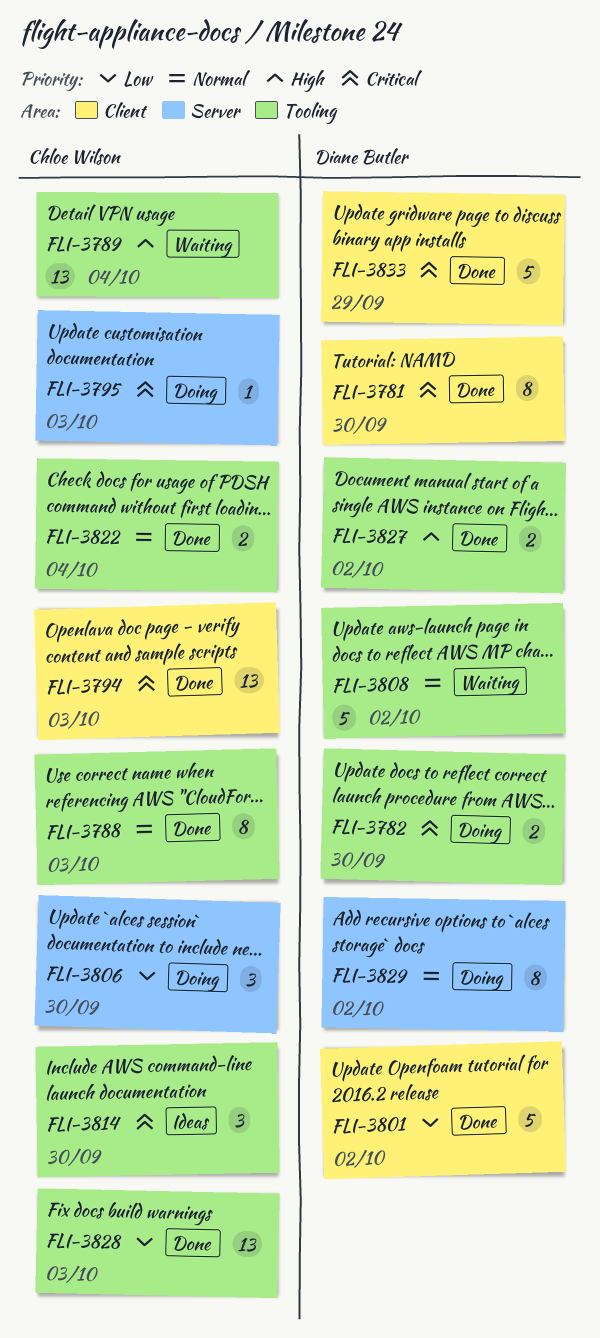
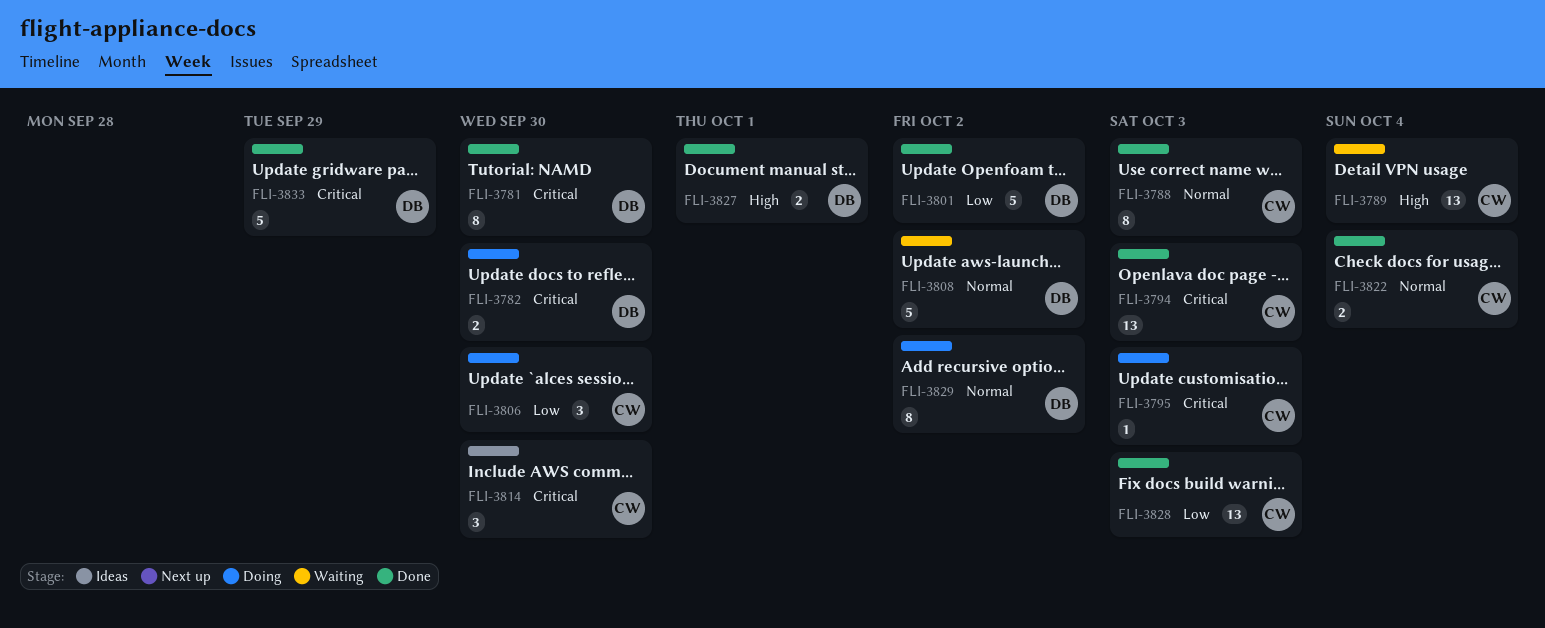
FLI-3827, due: Oct 2 -> Oct 1

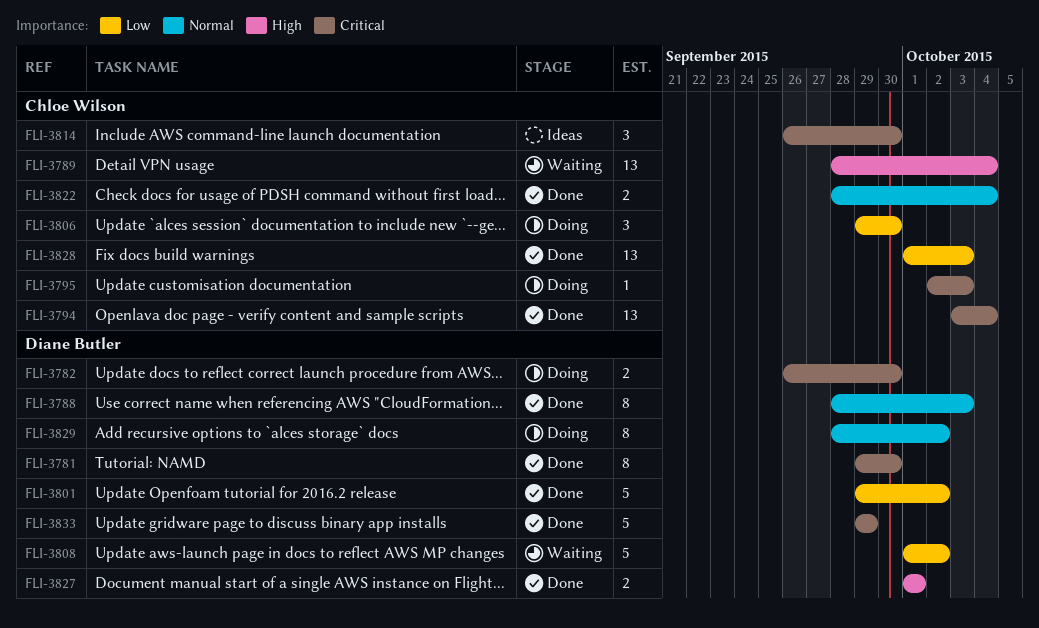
FLI-3788, owner: Chloe Wilson -> Diane Butler
FLI-3794, due: Oct 3 -> Oct 4
FLI-3808, priority: Normal -> Low

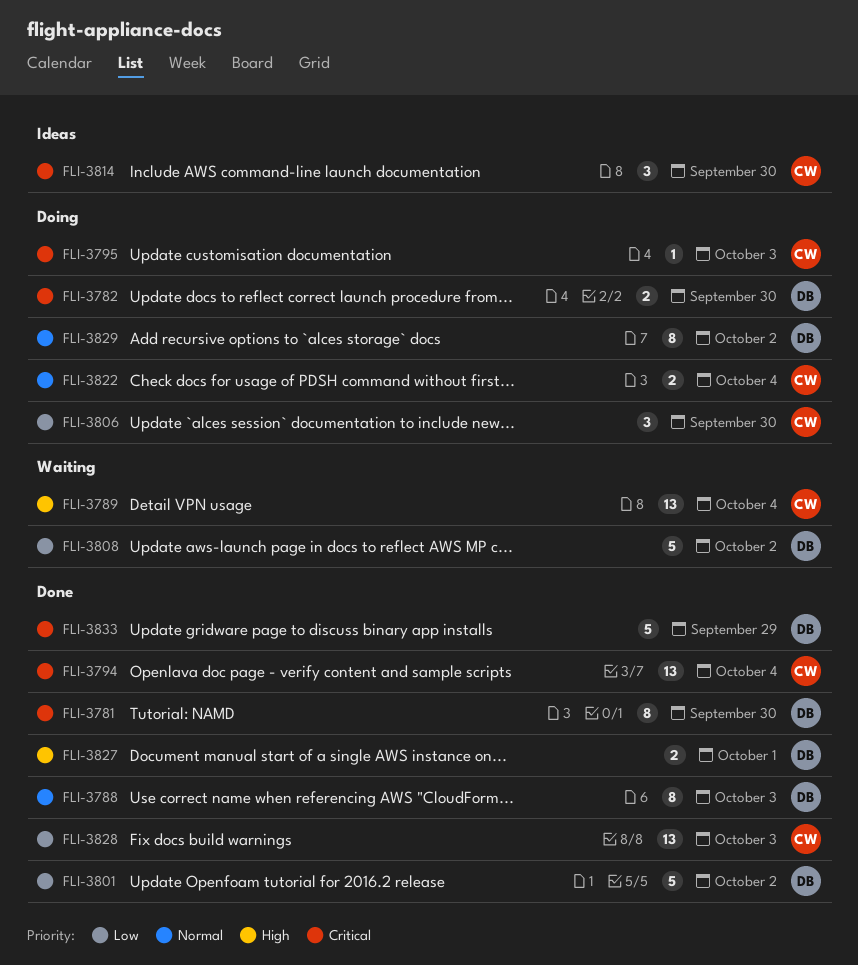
FLI-3822, status: Done -> Doing

